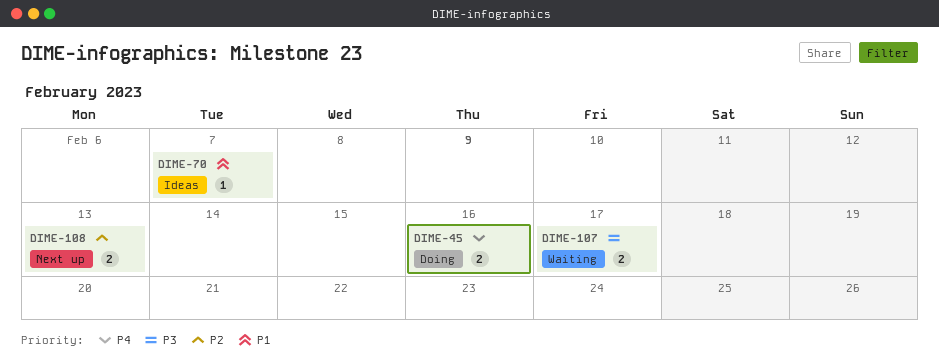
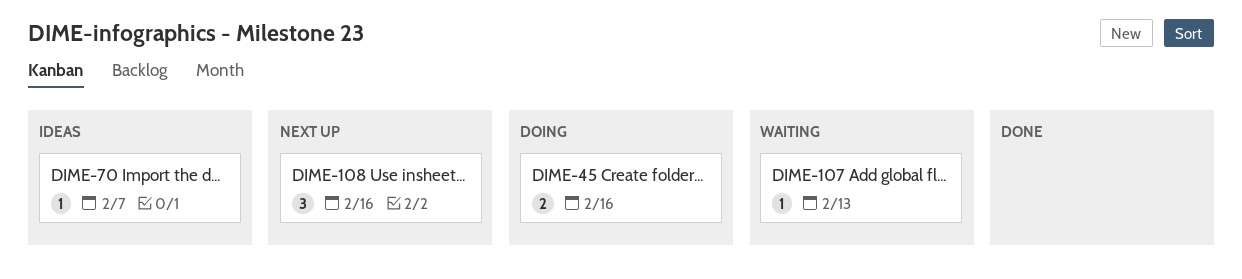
DIME-107, estimate: 2 -> 1
DIME-107, due: Feb 17 -> Feb 13
DIME-108, estimate: 2 -> 3
DIME-108, due: Feb 13 -> Feb 16

